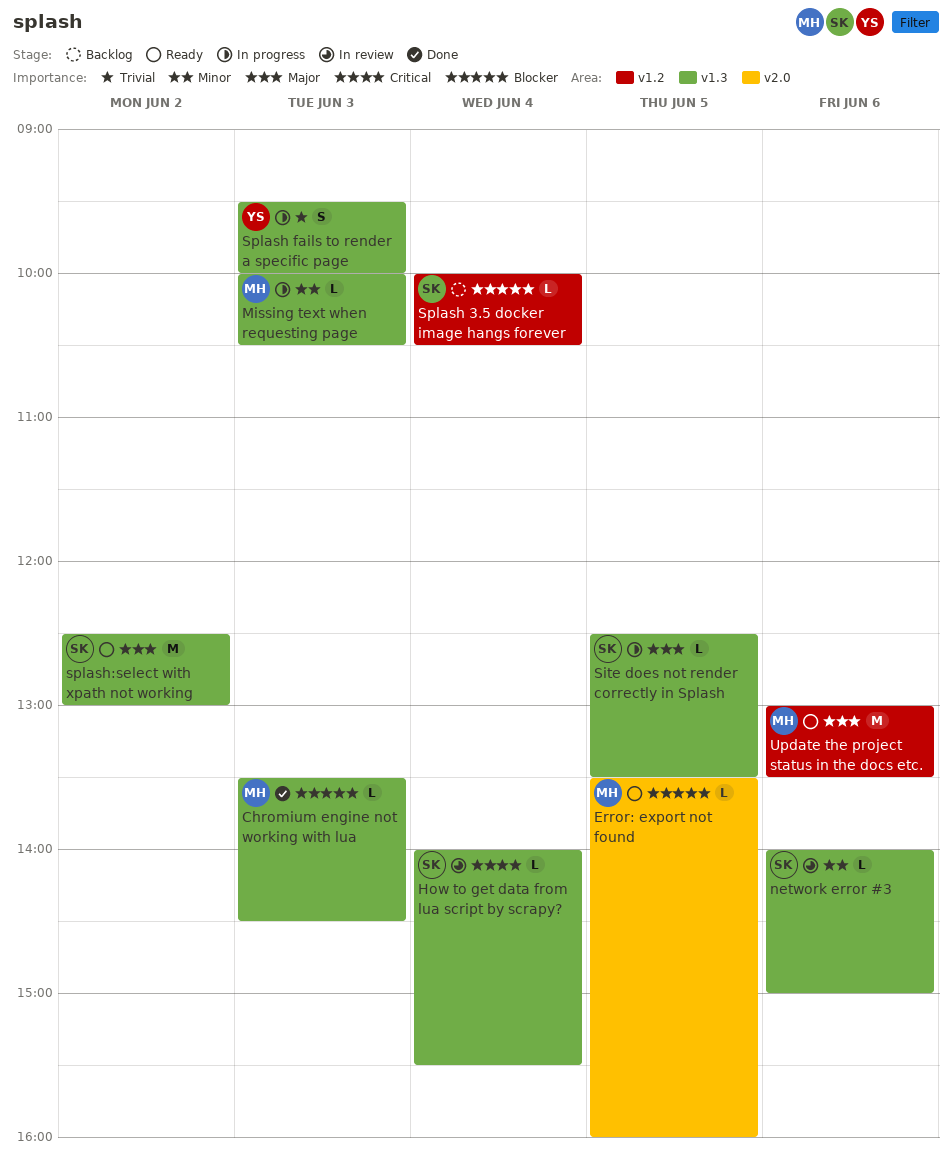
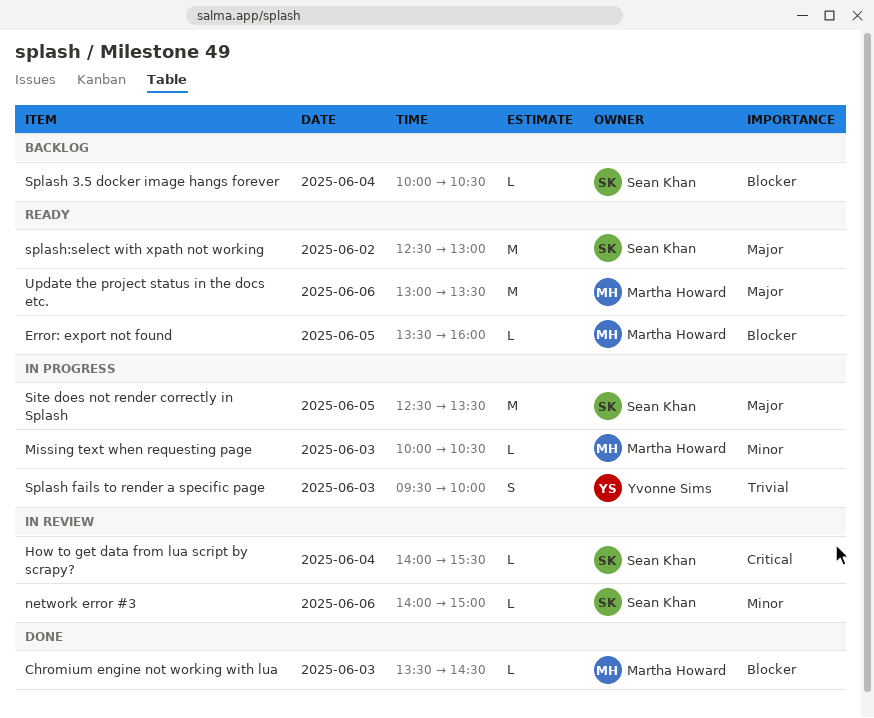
Site does not render correctly in Splash, estimate: L -> M

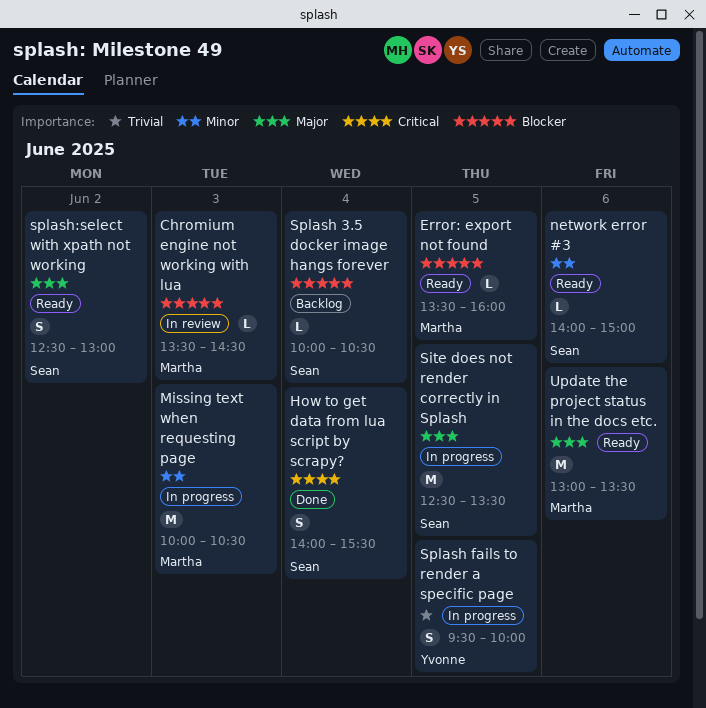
Chromium engine not working with lua, status: Done -> In review
How to get data from lua script by scrapy?, status: In review -> Done
How to get data from lua script by scrapy?, estimate: L -> S
Missing text when requesting page, estimate: L -> M
network error #3, status: In review -> Ready
Splash fails to render a specific page, day: Jun 3 -> Jun 5
splash:select with xpath not working, estimate: M -> S

